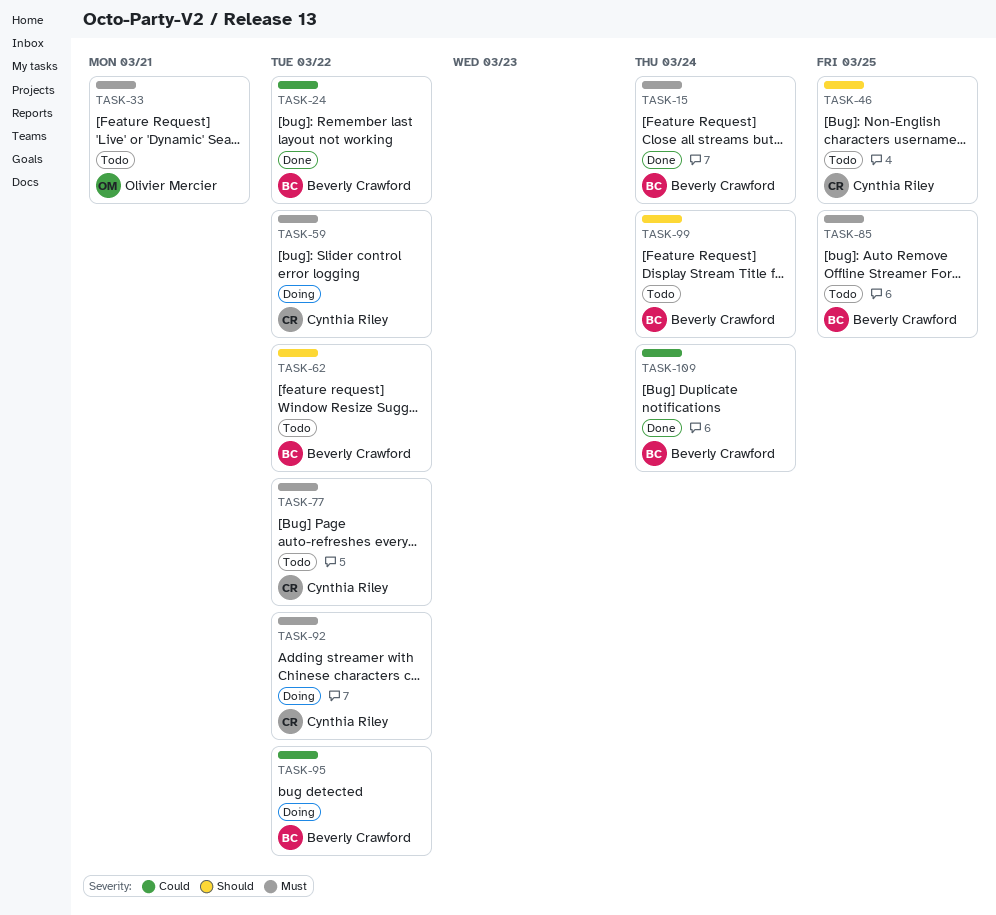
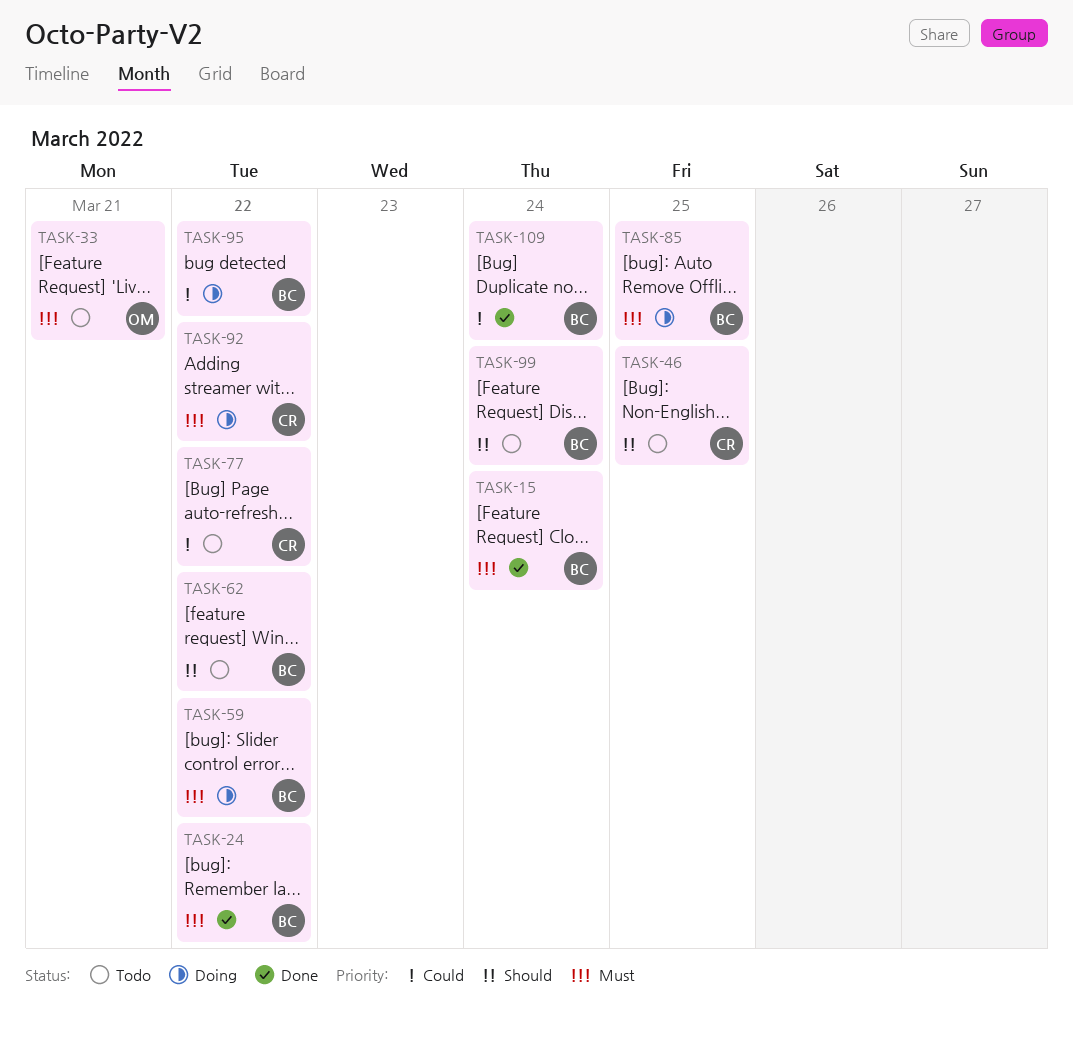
TASK-24, priority: Could -> Must
TASK-59, owner: Cynthia Riley -> Beverly Crawford
TASK-77, priority: Must -> Could
TASK-85, status: Todo -> Doing

